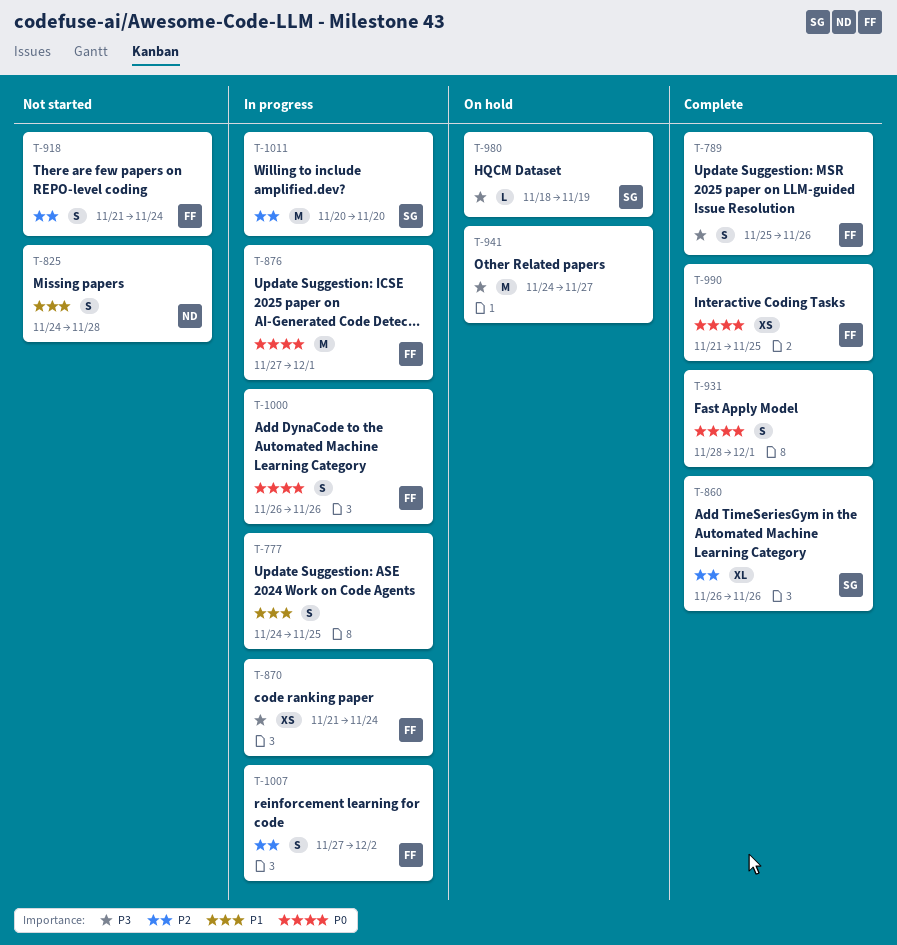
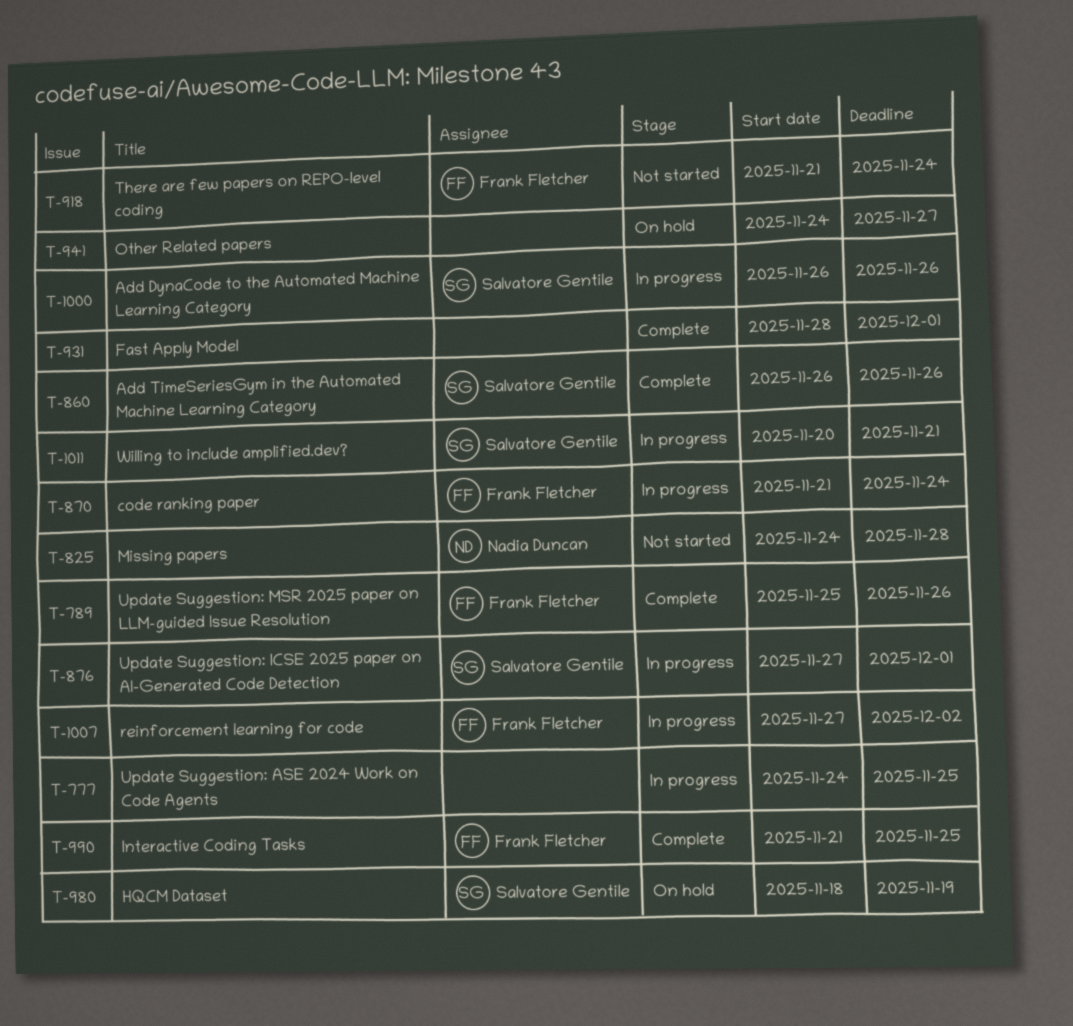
T-876, owner: Frank Fletcher -> Salvatore Gentile
T-1000, owner: Frank Fletcher -> Salvatore Gentile
T-1011, due: Nov 20 -> Nov 21

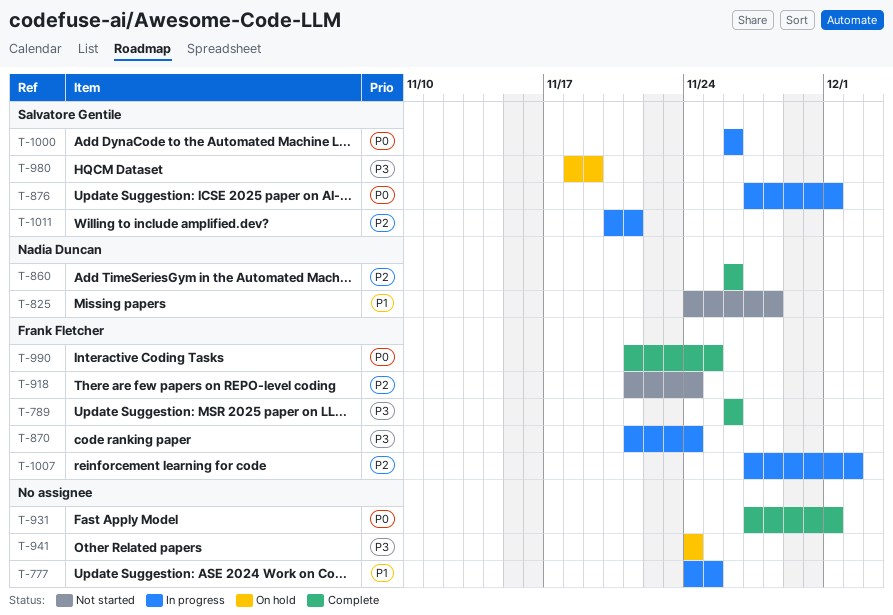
T-789, start: Nov 25 -> Nov 26
T-860, owner: Salvatore Gentile -> Nadia Duncan
T-931, start: Nov 28 -> Nov 27
T-941, due: Nov 27 -> Nov 24

